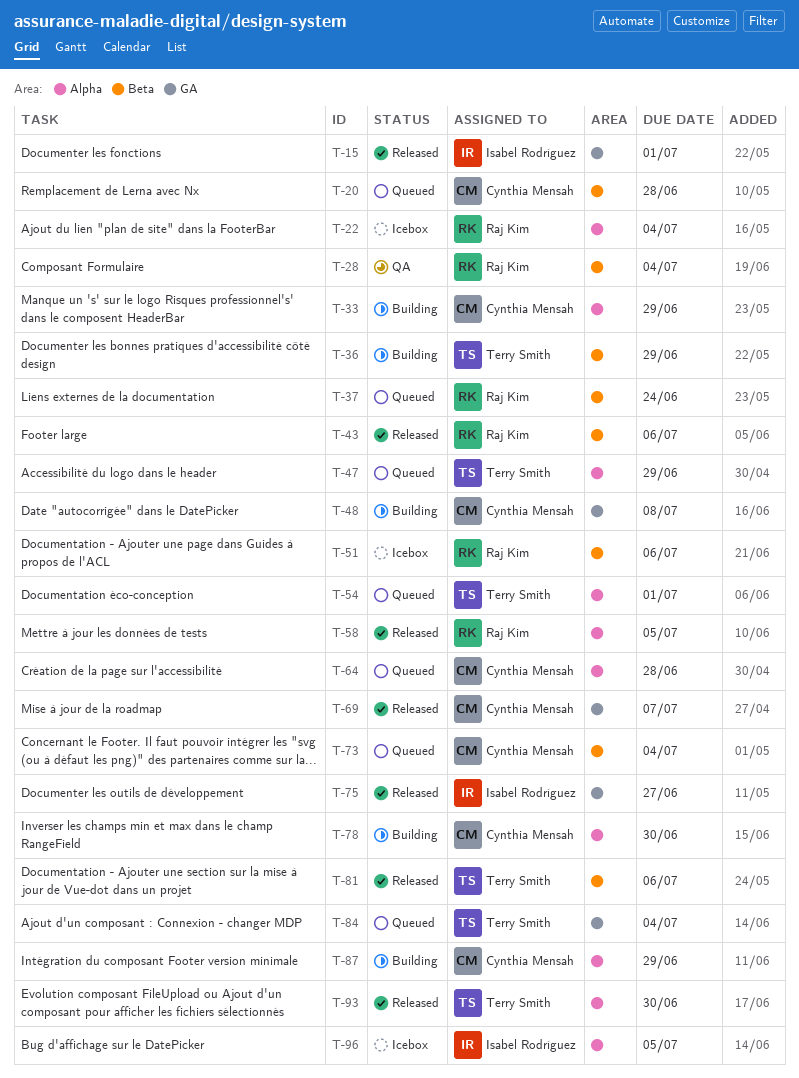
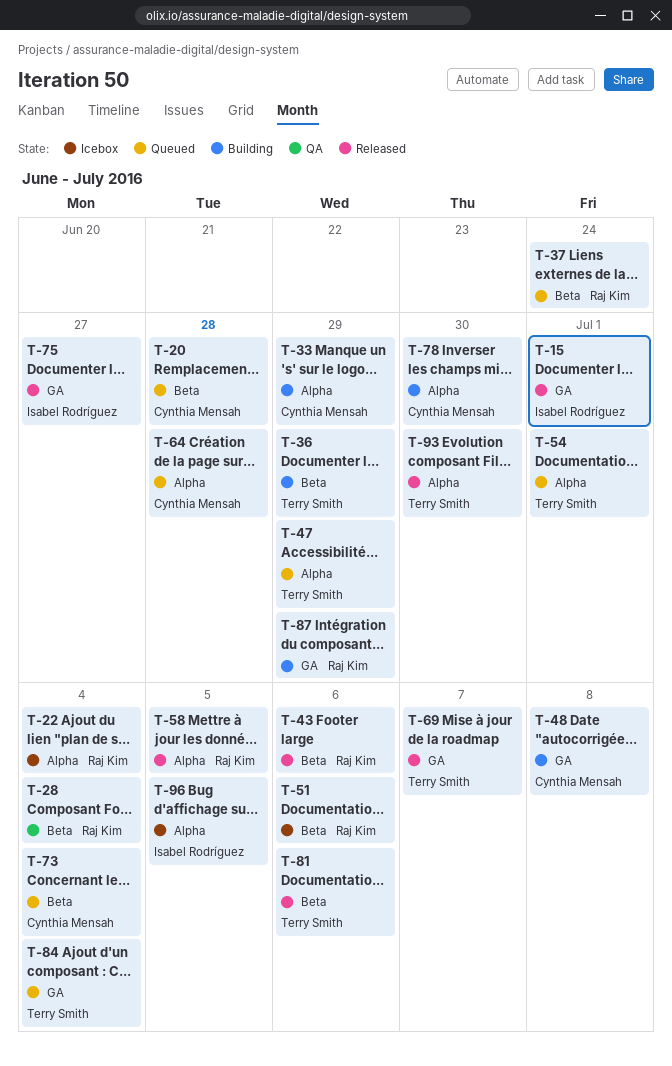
T-69, owner: Cynthia Mensah -> Terry Smith
T-87, owner: Cynthia Mensah -> Raj Kim
T-87, label: Alpha -> GA

